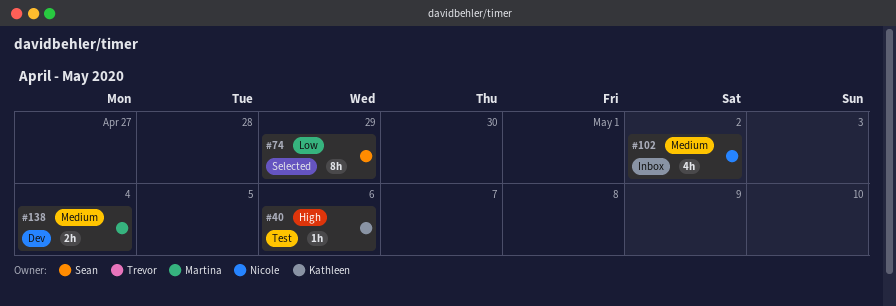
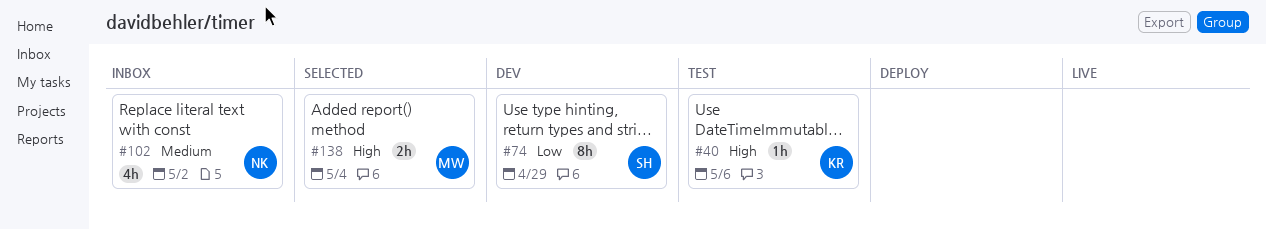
#74, status: Selected -> Dev
#138, status: Dev -> Selected
#138, priority: Medium -> High

